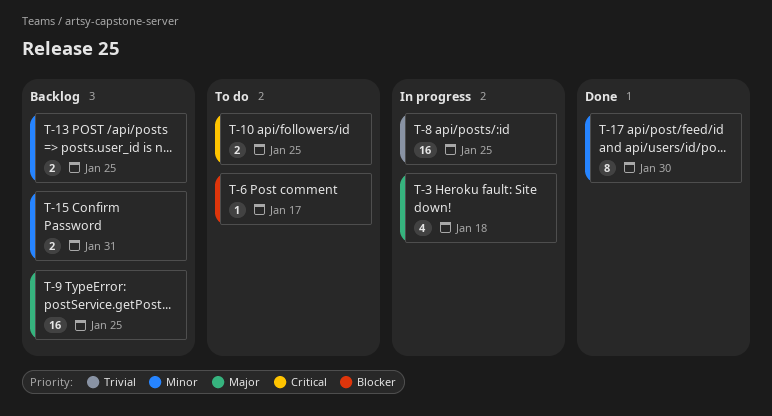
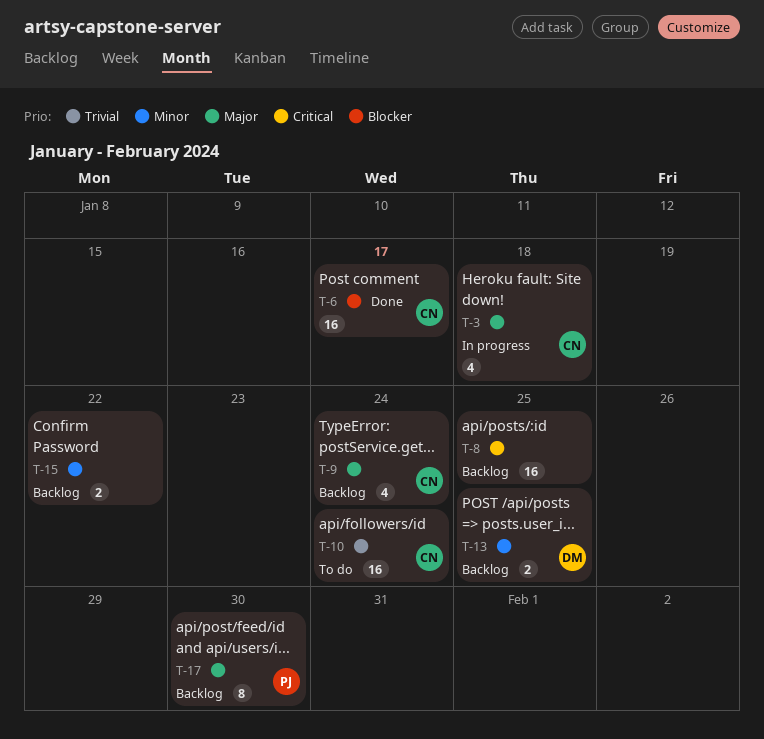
T-6, status: To do -> Done
T-6, estimate: 1 -> 16
T-8, status: In progress -> Backlog
T-8, priority: Trivial -> Critical
T-9, estimate: 16 -> 4
T-9, due: Jan 25 -> Jan 24
T-10, priority: Critical -> Trivial
T-10, estimate: 2 -> 16
T-10, due: Jan 25 -> Jan 24
T-15, due: Jan 31 -> Jan 22
T-17, status: Done -> Backlog
T-17, priority: Minor -> Major

